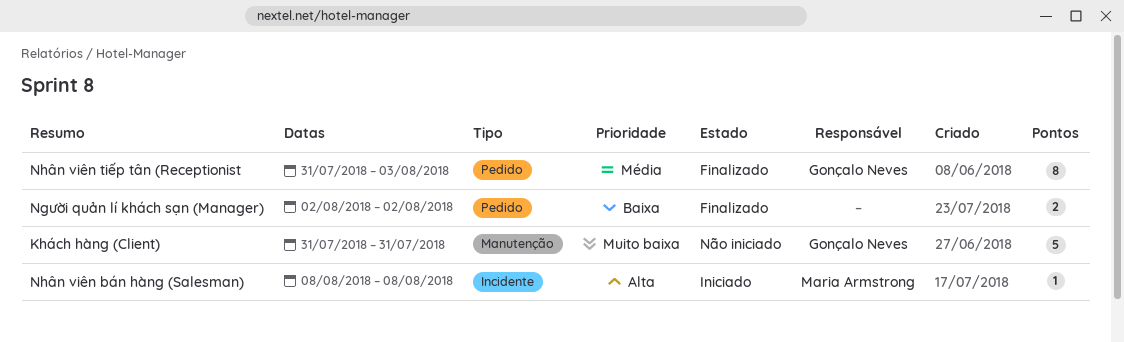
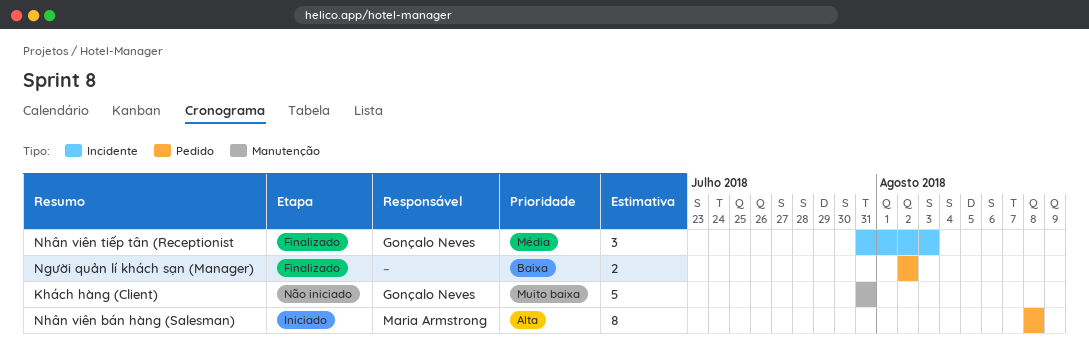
Nhân viên bán hàng (Salesman), label: Incidente -> Pedido
Nhân viên bán hàng (Salesman), estimate: 1 -> 8
Nhân viên tiếp tân (Receptionist, label: Pedido -> Incidente
Nhân viên tiếp tân (Receptionist, estimate: 8 -> 3

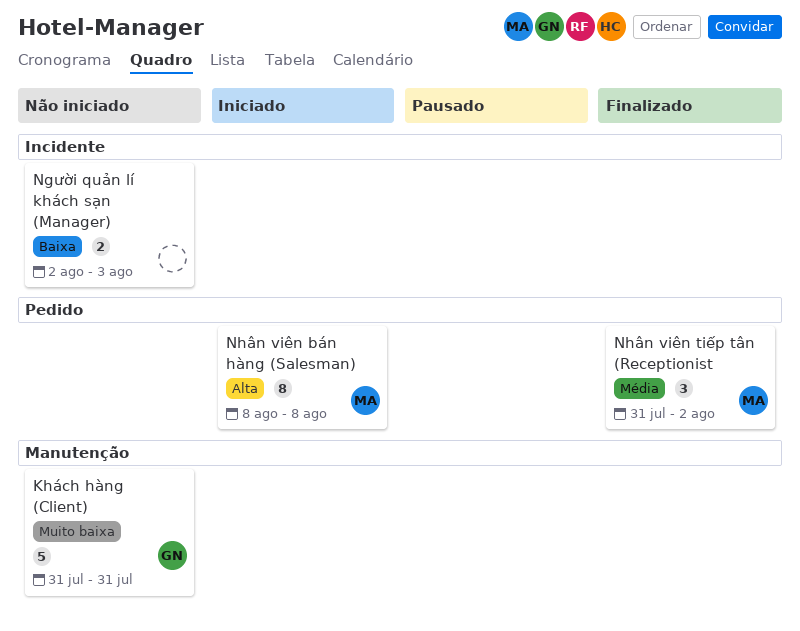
Người quản lí khách sạn (Manager), status: Finalizado -> Não iniciado
Người quản lí khách sạn (Manager), label: Pedido -> Incidente
Người quản lí khách sạn (Manager), due: Aug 2 -> Aug 3
Nhân viên tiếp tân (Receptionist, owner: Gonçalo Neves -> Maria Armstrong
Nhân viên tiếp tân (Receptionist, label: Incidente -> Pedido
Nhân viên tiếp tân (Receptionist, due: Aug 3 -> Aug 2

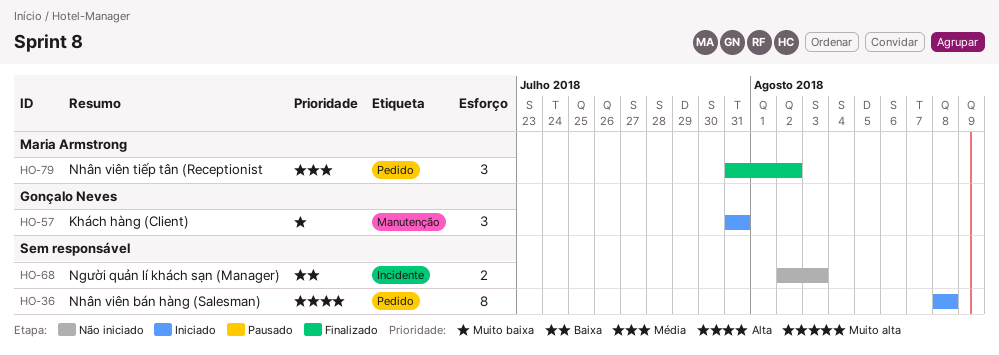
Khách hàng (Client), status: Não iniciado -> Iniciado
Khách hàng (Client), estimate: 5 -> 3
Nhân viên bán hàng (Salesman), owner: Maria Armstrong -> none

